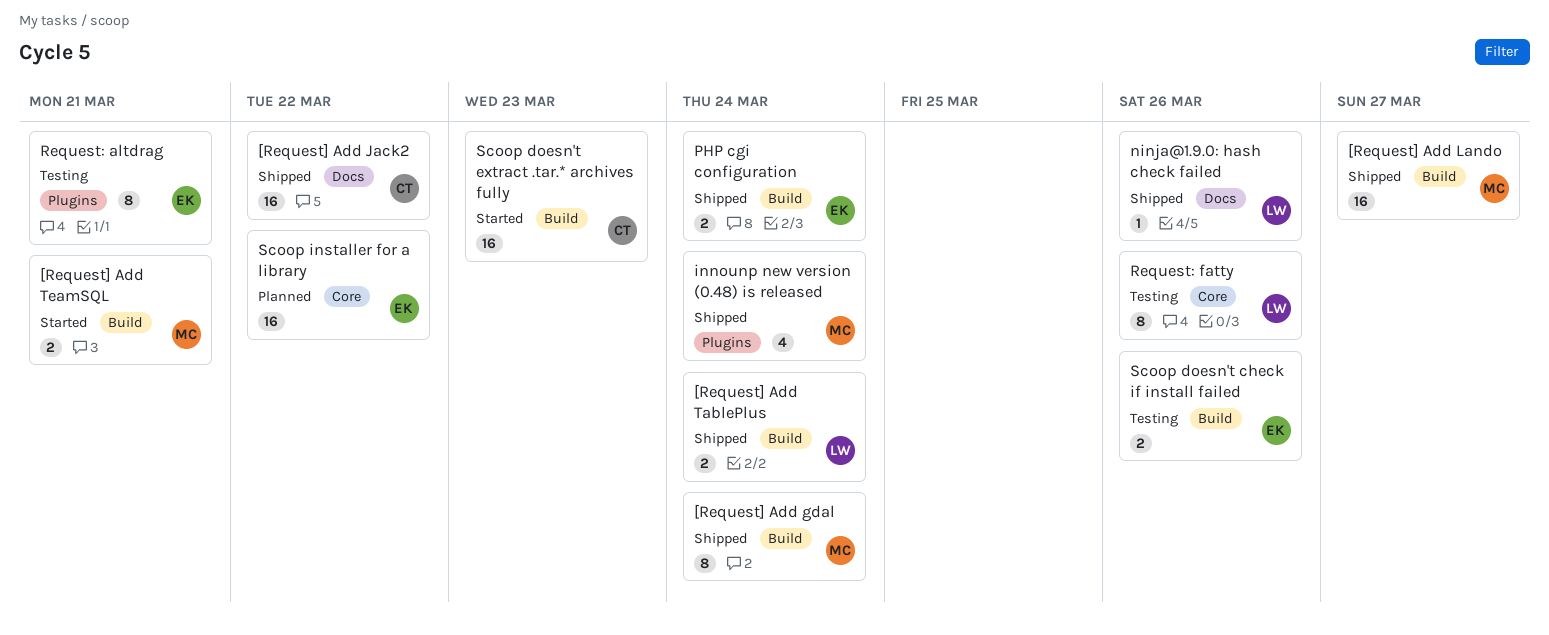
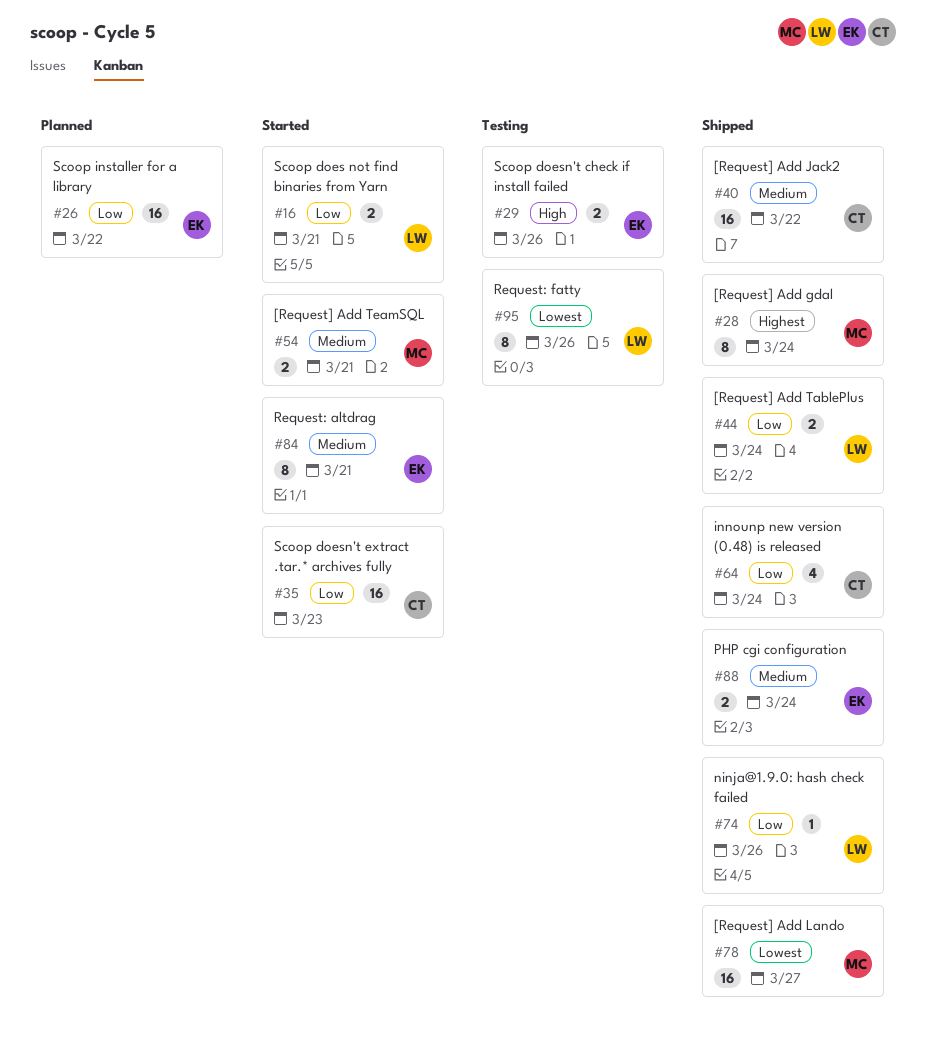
innounp new version (0.48) is released, owner: MC -> CT
Request: altdrag, status: Testing -> Started
Scoop does not find binaries from Yarn: none -> present

